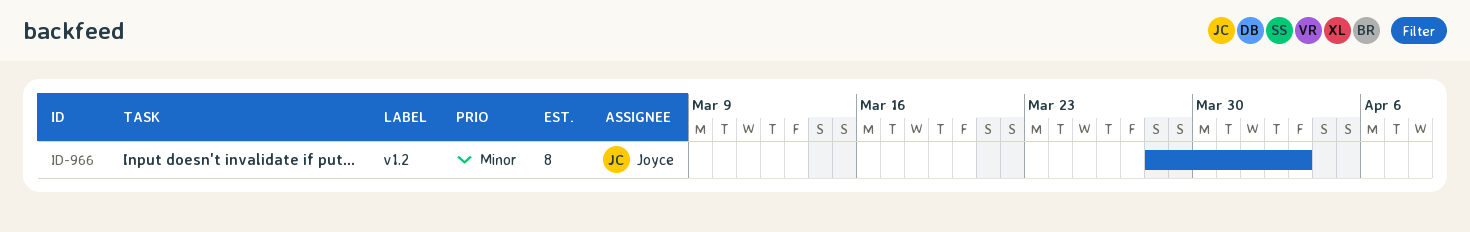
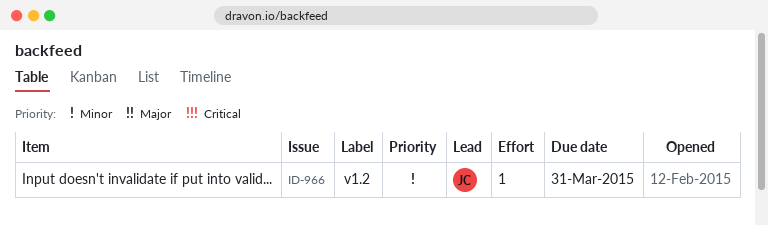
ID-966, estimate: 8 -> 1
ID-966, due: Apr 3 -> Mar 31

